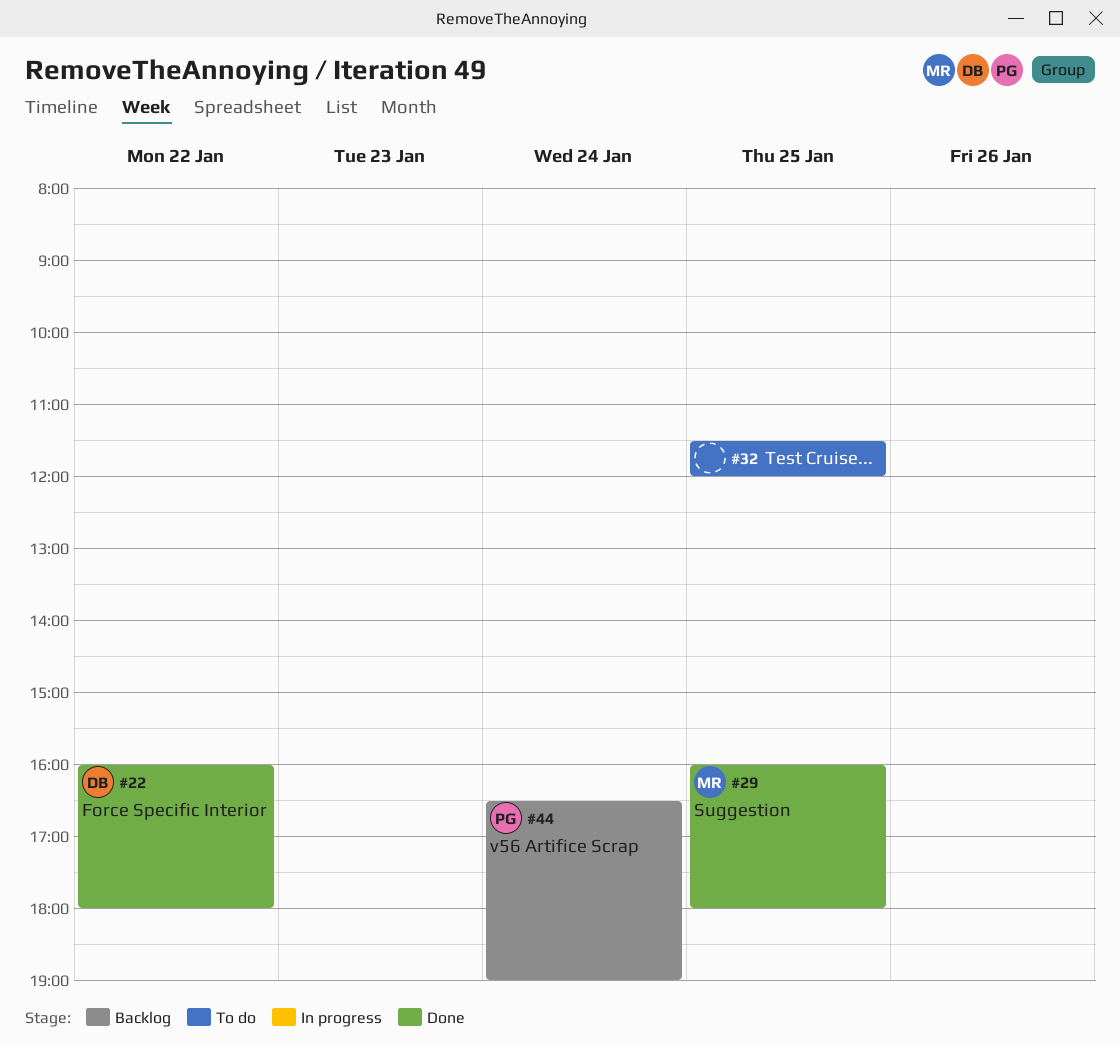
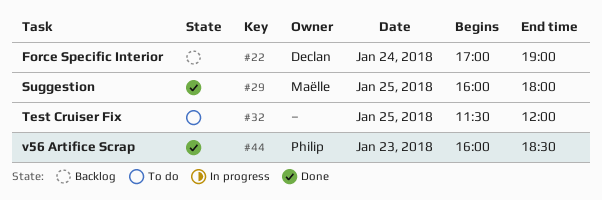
#22, status: Done -> Backlog
#22, day: Jan 22 -> Jan 24
#22, begins: 16:00 -> 17:00
#22, ends: 18:00 -> 19:00
#44, status: Backlog -> Done
#44, day: Jan 24 -> Jan 23
#44, begins: 16:30 -> 16:00
#44, ends: 19:00 -> 18:30

